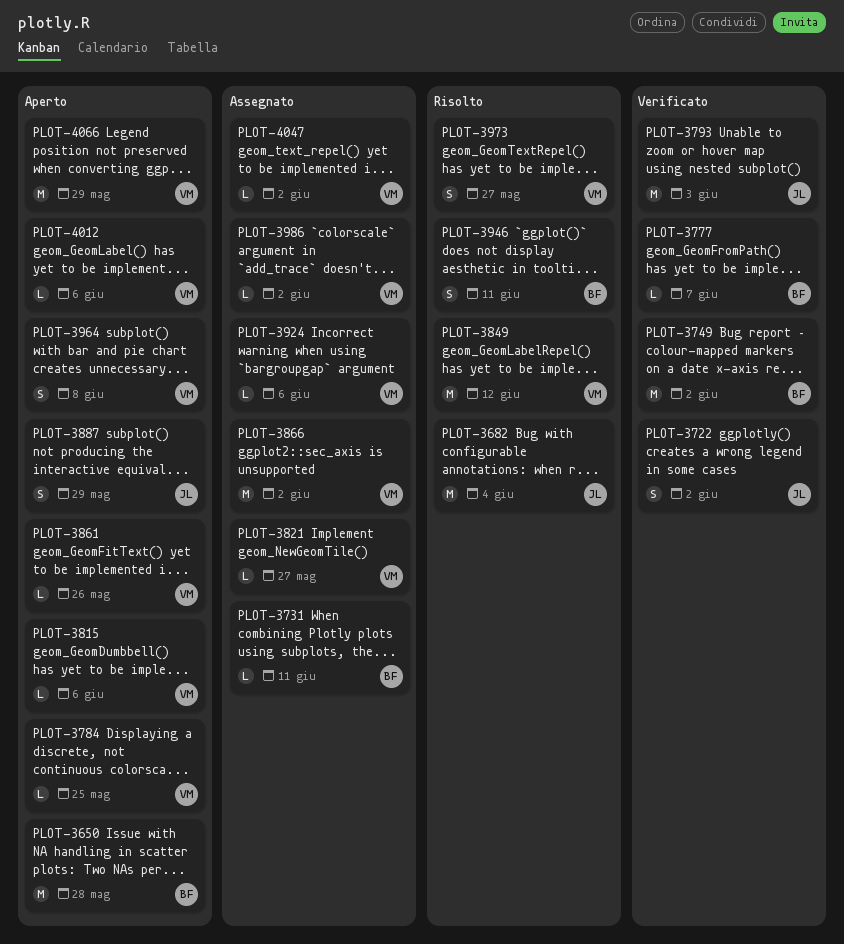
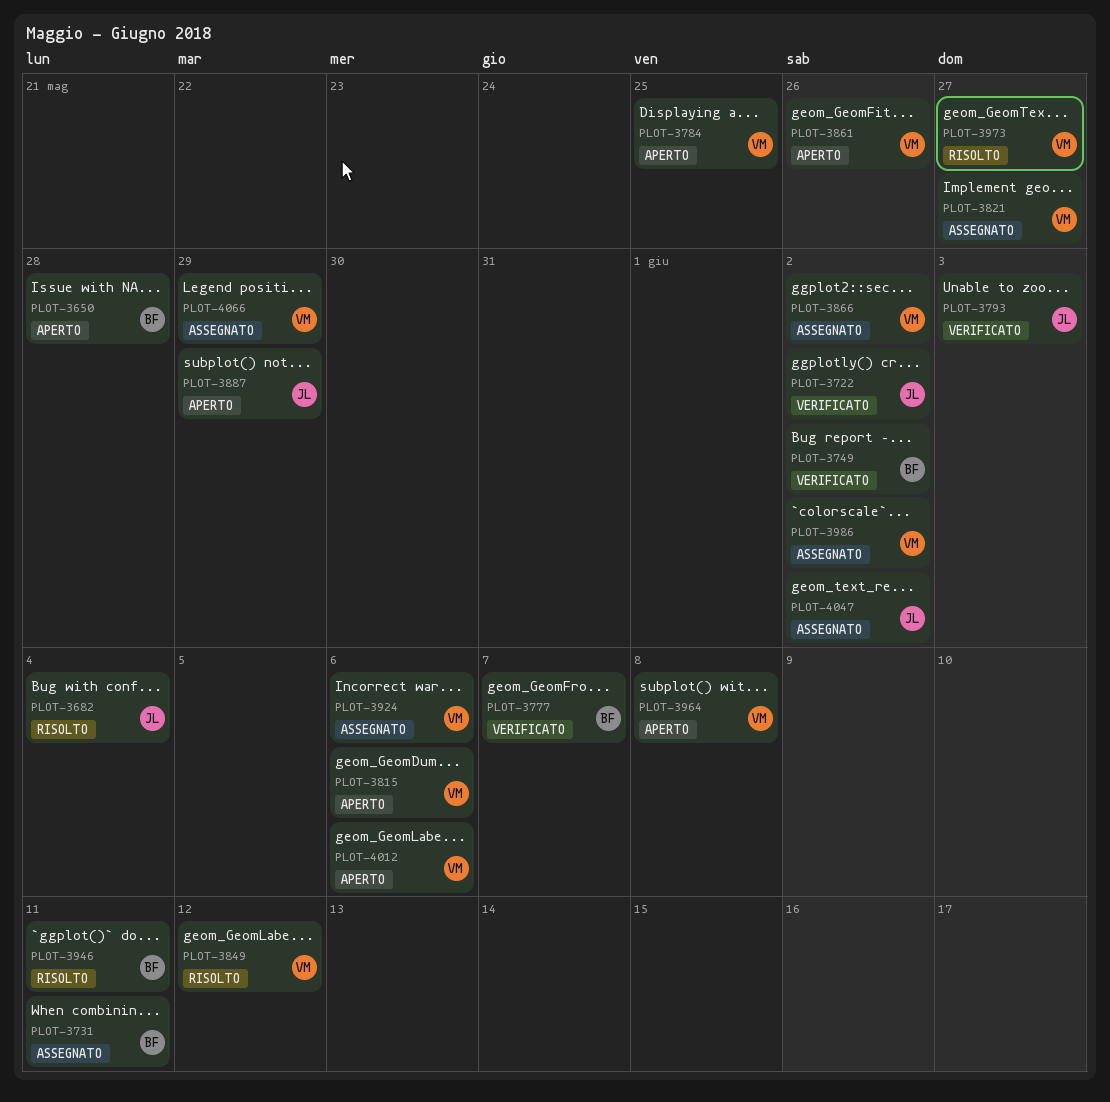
PLOT-4047, owner: VM -> JL
PLOT-4066, status: Aperto -> Assegnato

